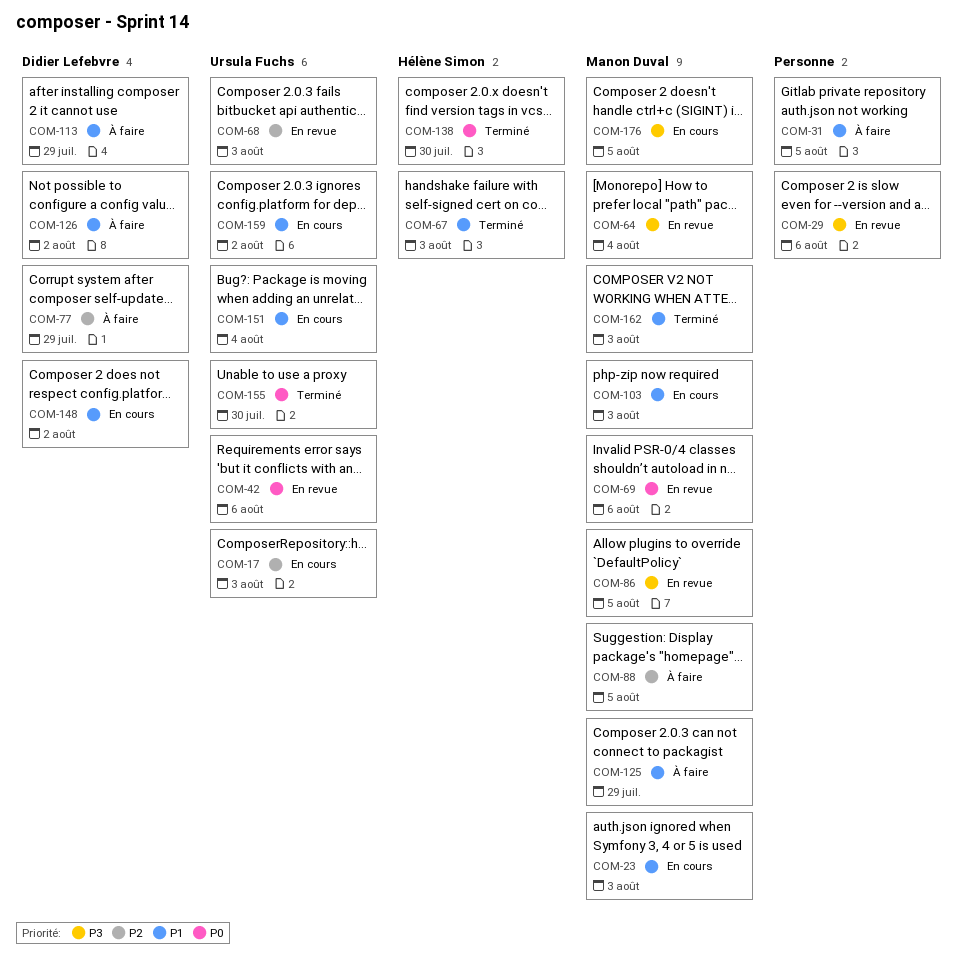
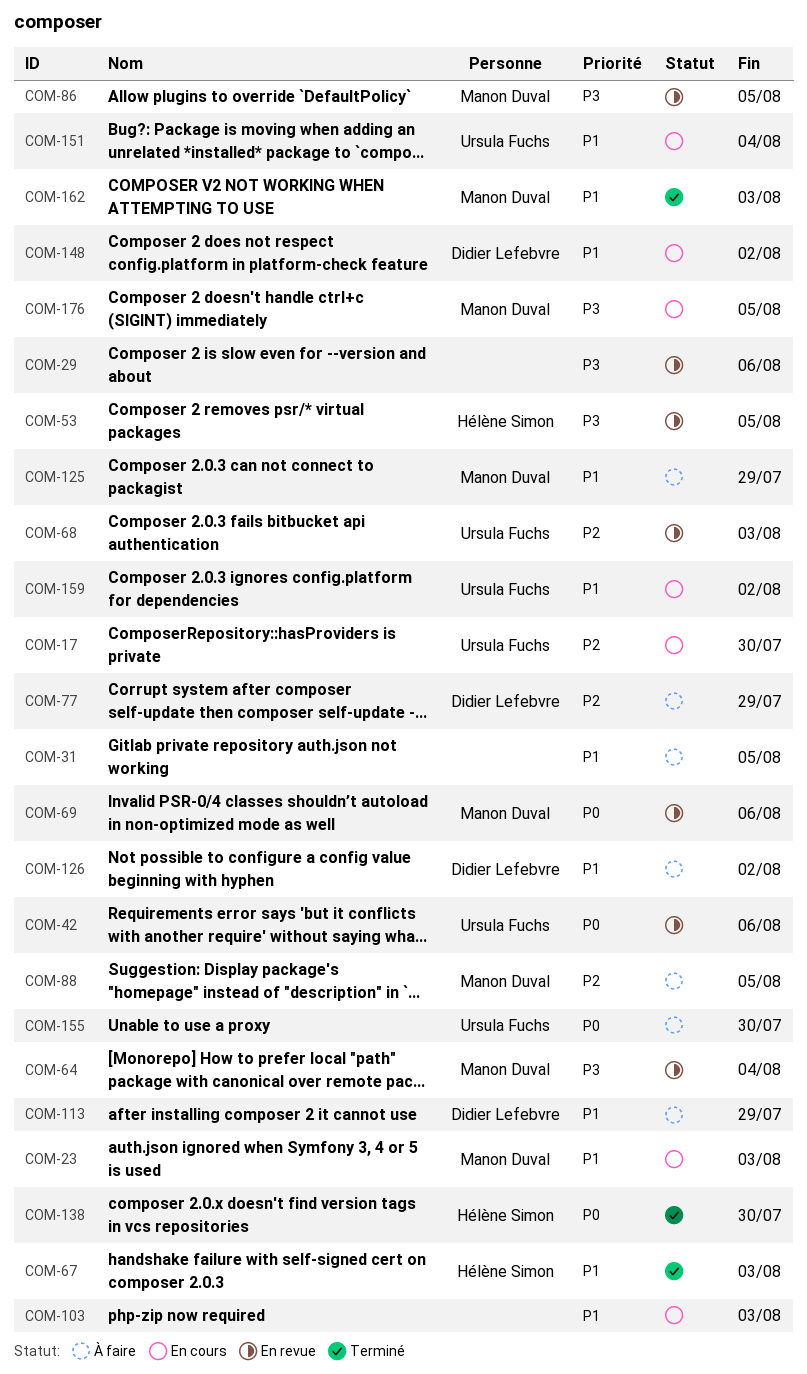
COM-17, due: Aug 3 -> Jul 30
COM-53: none -> present
COM-103, owner: Manon Duval -> none
COM-155, status: Terminé -> À faire

